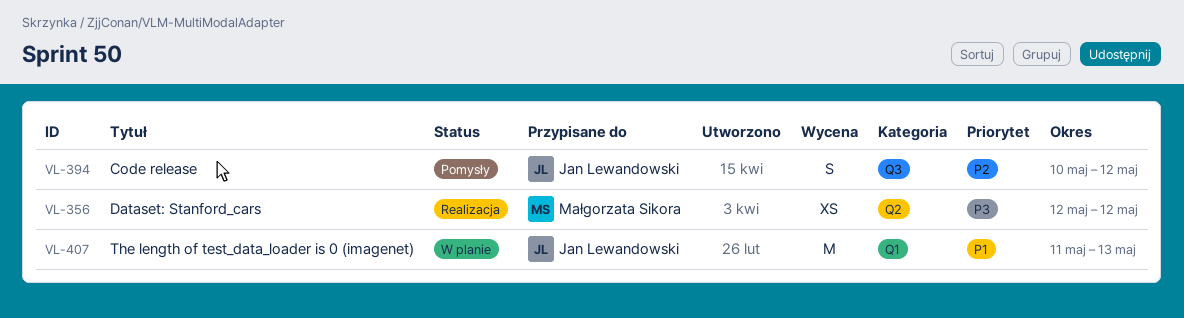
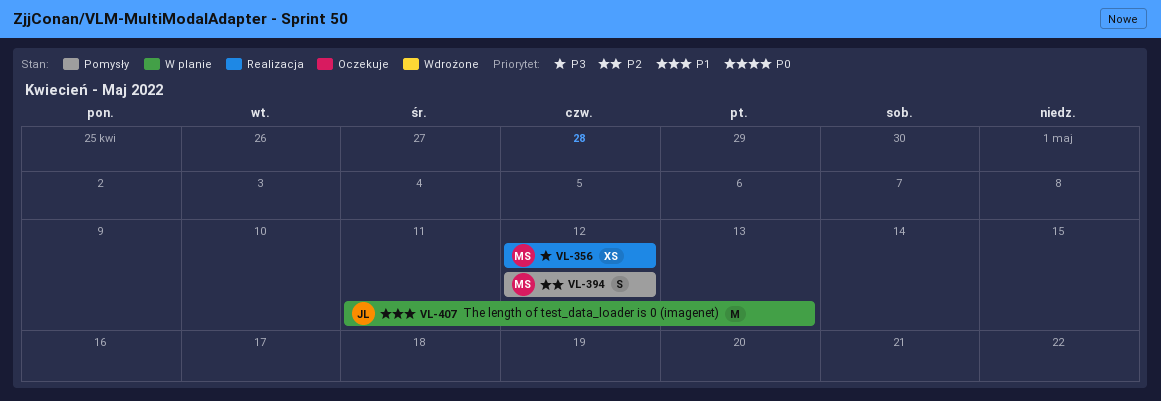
VL-394, owner: Jan Lewandowski -> Małgorzata Sikora
VL-394, start: May 10 -> May 12

